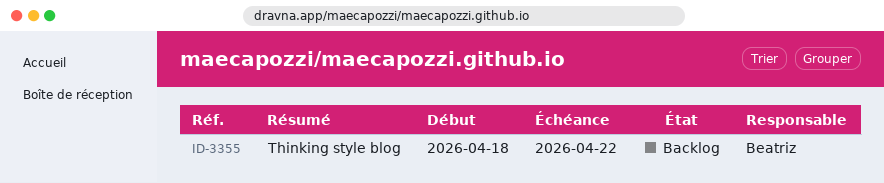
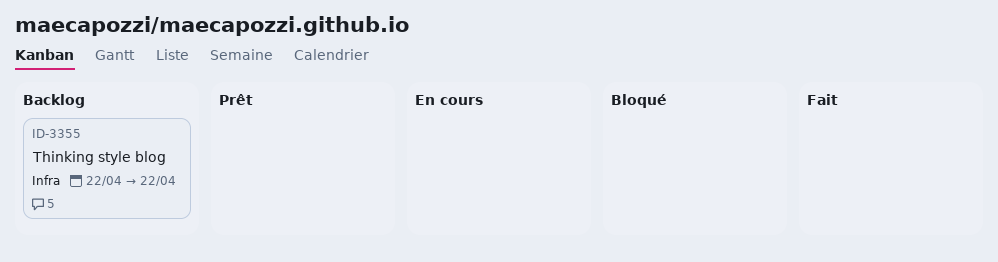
ID-3355, start: Apr 18 -> Apr 22

